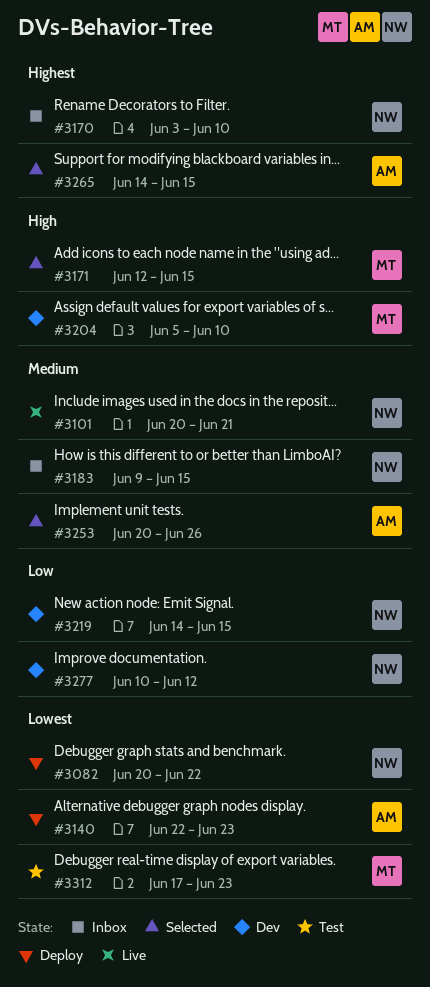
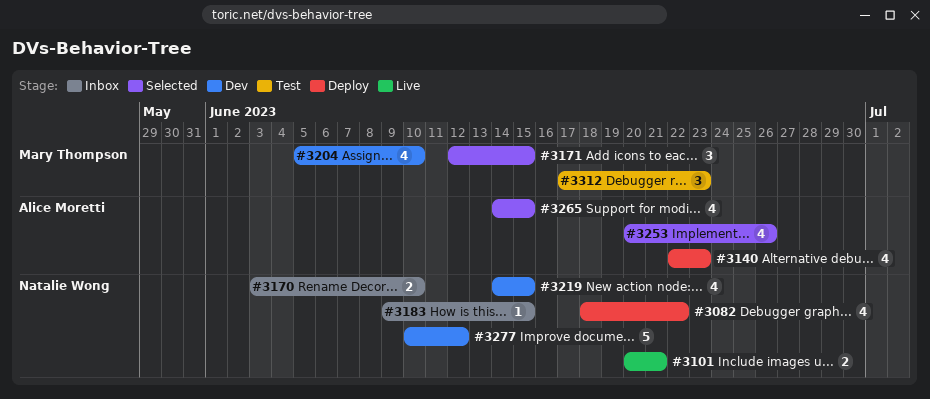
#3082, start: Jun 20 -> Jun 18

